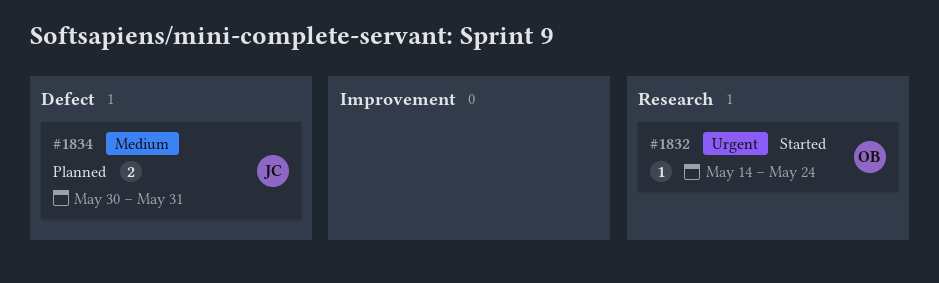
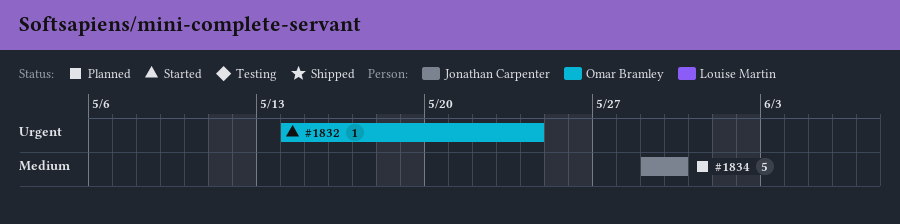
#1834, estimate: 2 -> 5
#1834, start: May 30 -> May 29
#1834, due: May 31 -> May 30

